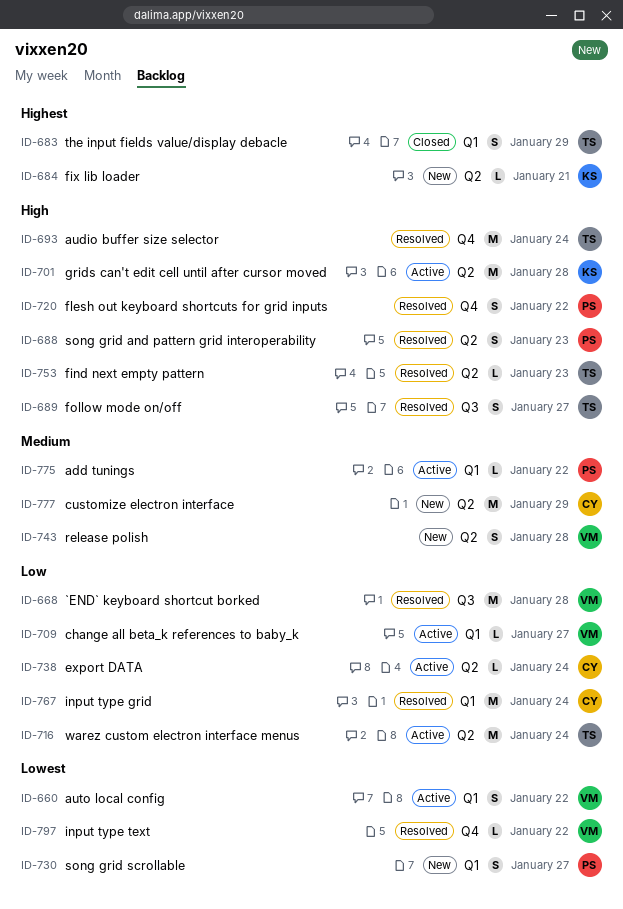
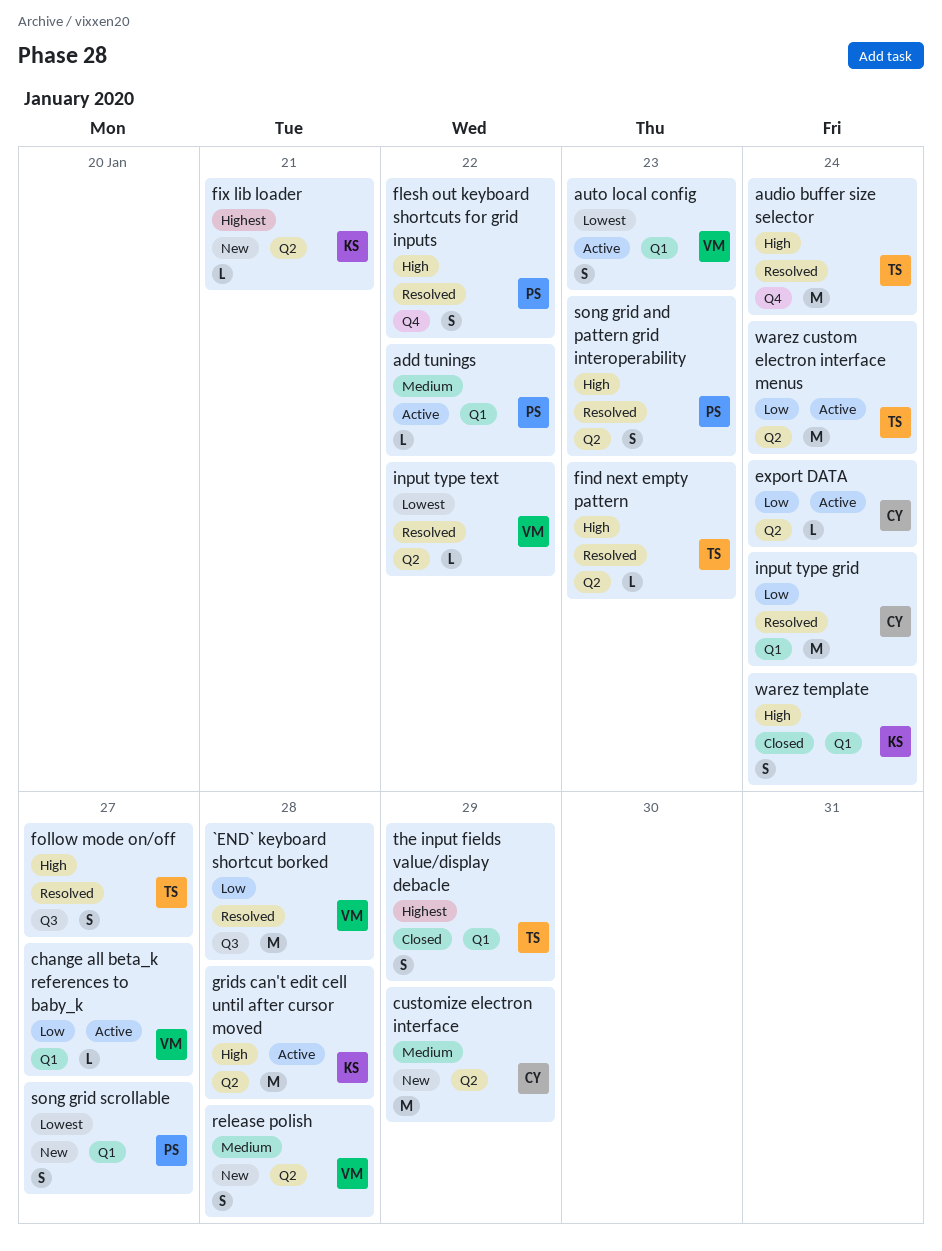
auto local config, due: Jan 22 -> Jan 23
input type text, label: Q4 -> Q2
warez template: none -> present

